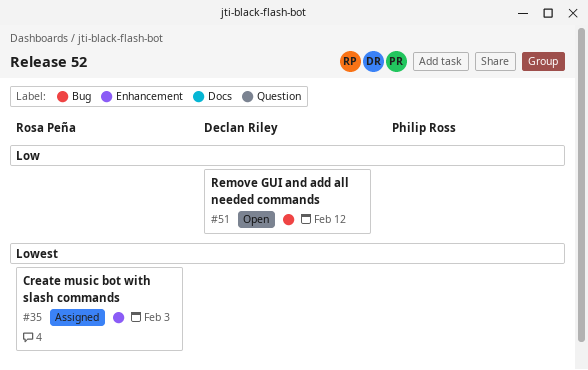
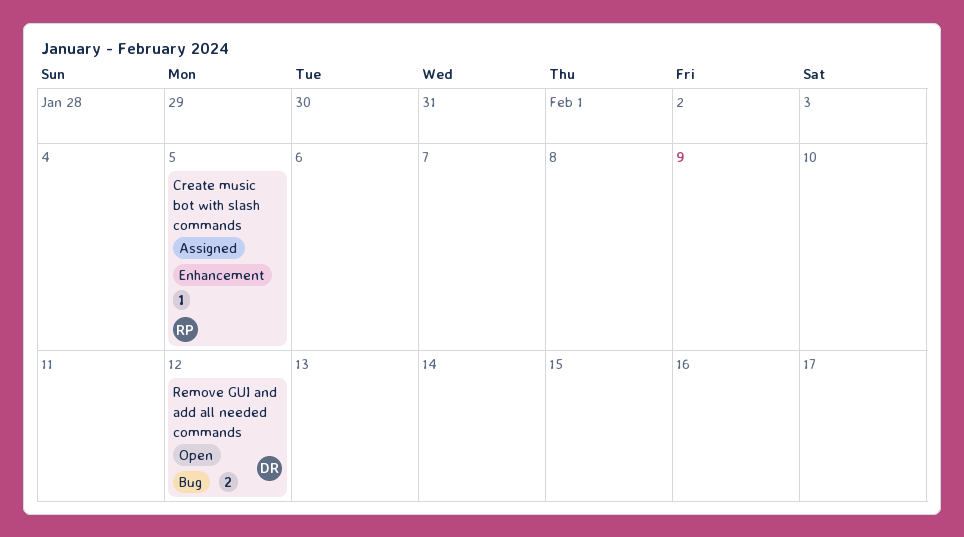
Create music bot with slash commands, due: Feb 3 -> Feb 5

